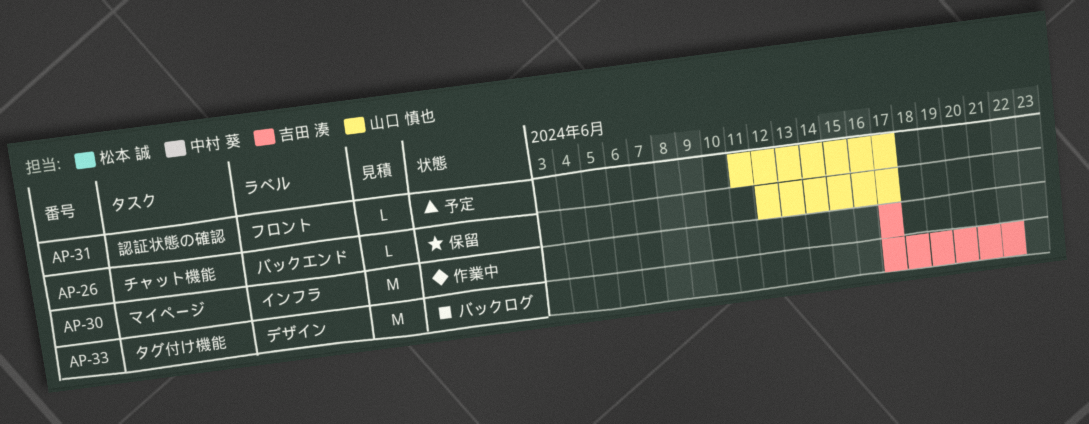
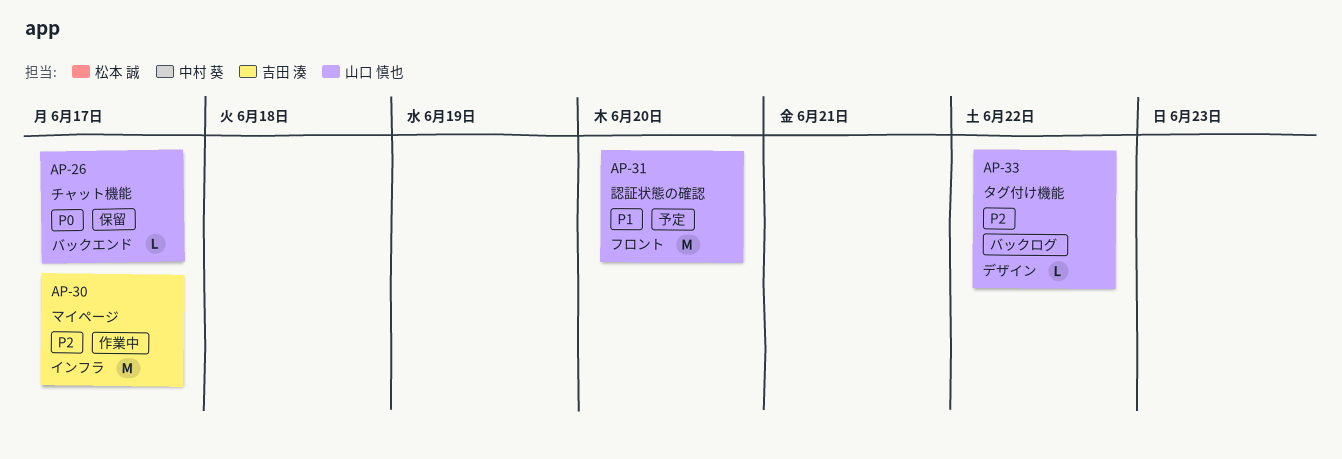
AP-31, estimate: L -> M
AP-31, due: Jun 17 -> Jun 20
AP-33, owner: 吉田 湊 -> 山口 慎也
AP-33, estimate: M -> L

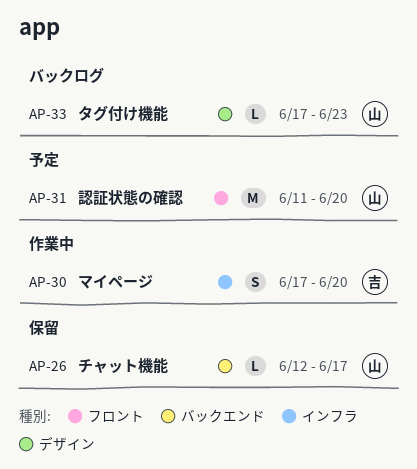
AP-30, estimate: M -> S
AP-30, due: Jun 17 -> Jun 20
AP-33, due: Jun 22 -> Jun 23

